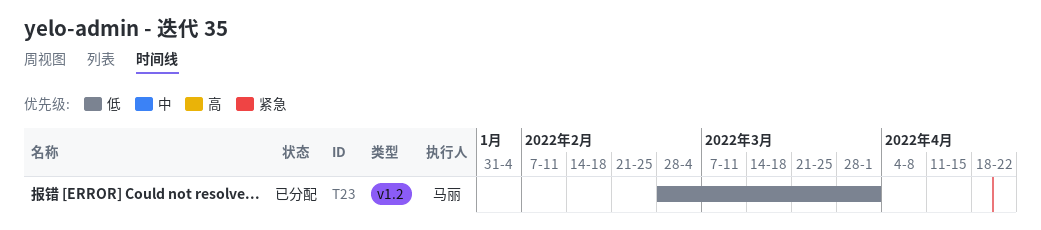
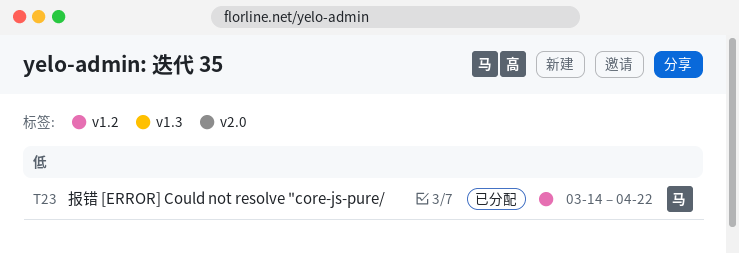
T23, start: Feb 28 -> Mar 14
T23, due: Apr 1 -> Apr 22

